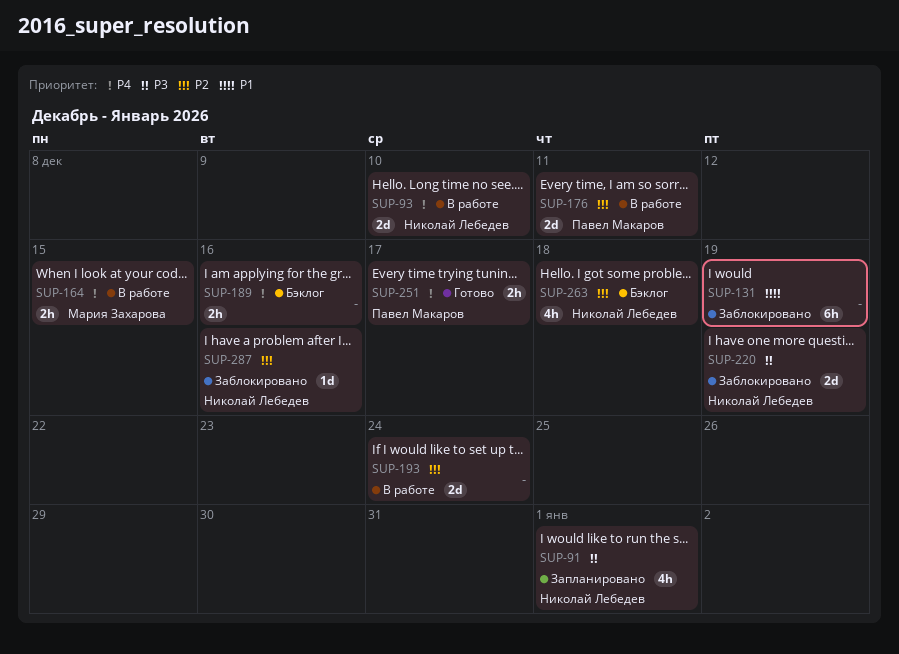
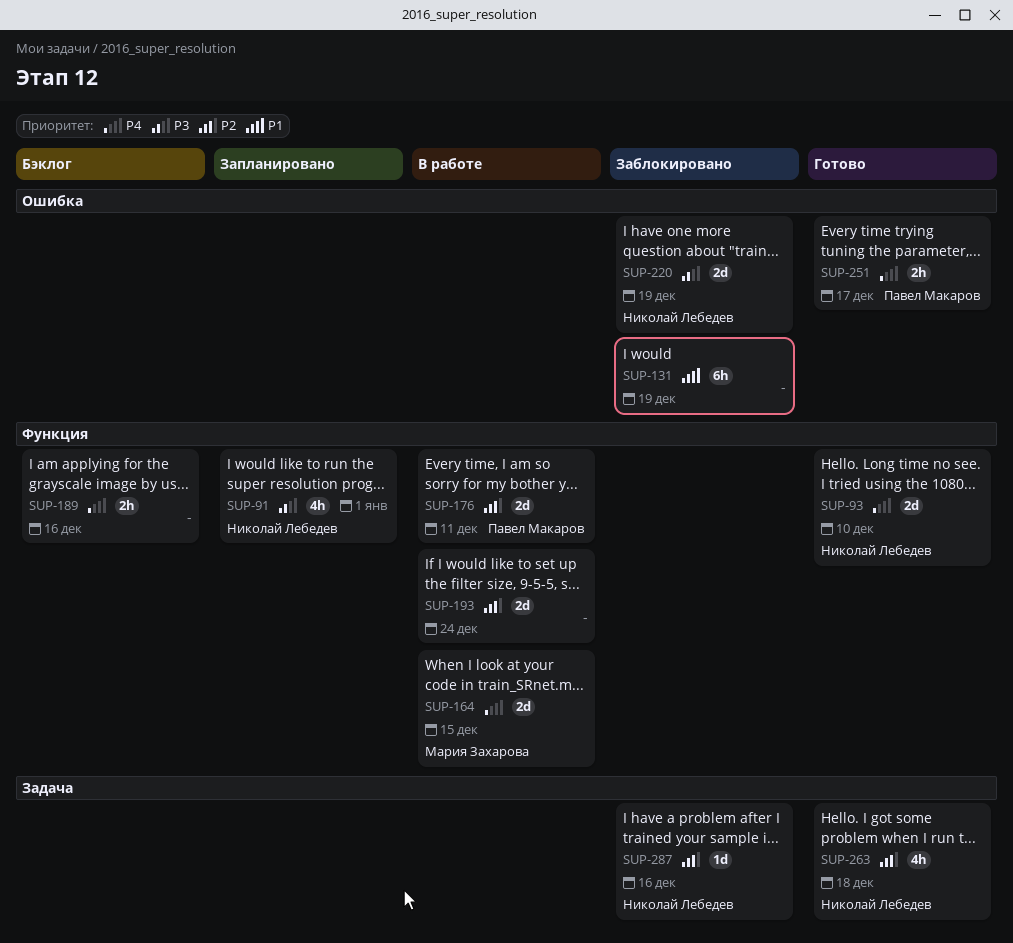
SUP-93, status: В работе -> Готово
SUP-164, estimate: 2h -> 2d
SUP-263, status: Бэклог -> Готово

